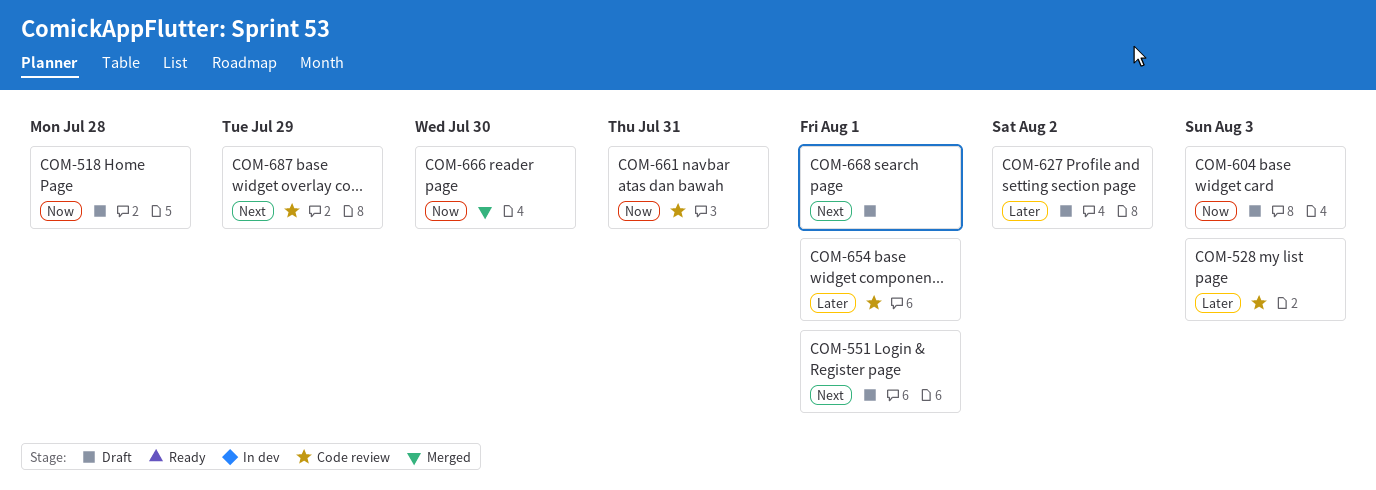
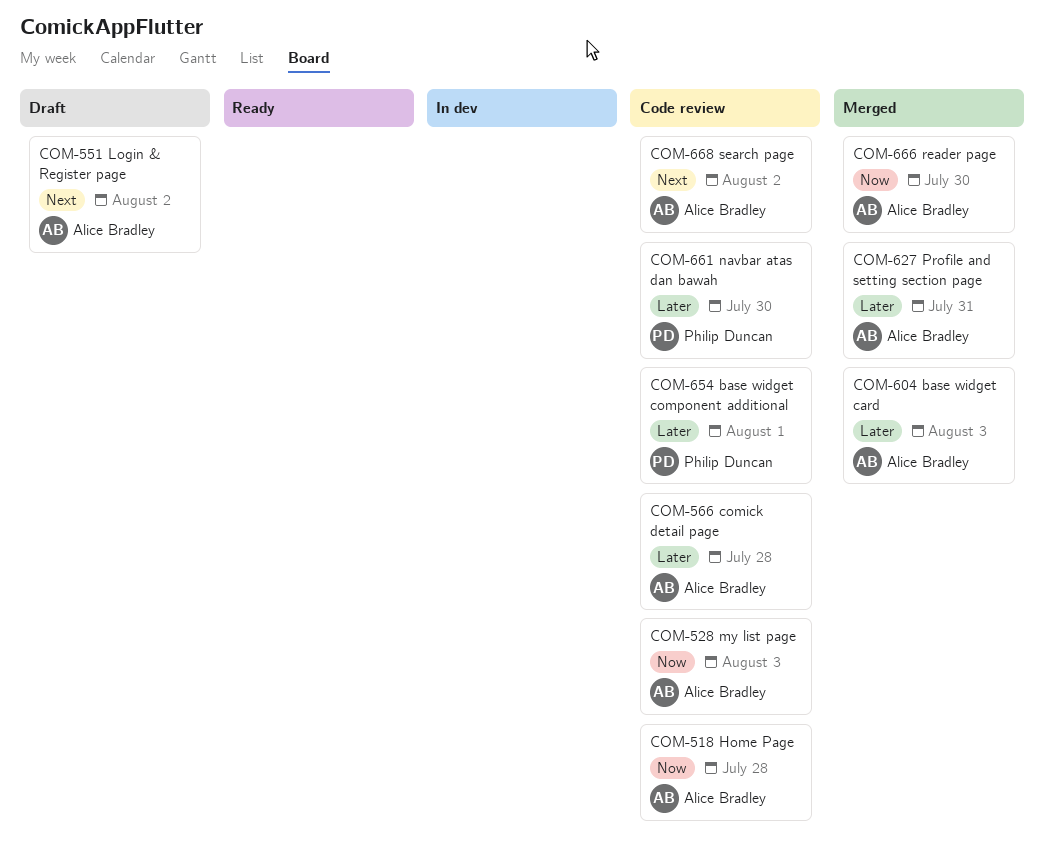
COM-518, status: Draft -> Code review
COM-528, priority: Later -> Now
COM-551, due: Aug 1 -> Aug 2
COM-566: none -> present
COM-604, status: Draft -> Merged
COM-604, priority: Now -> Later
COM-627, status: Draft -> Merged
COM-627, due: Aug 2 -> Jul 31
COM-661, priority: Now -> Later
COM-661, due: Jul 31 -> Jul 30
COM-668, status: Draft -> Code review
COM-668, due: Aug 1 -> Aug 2
COM-687: present -> none

